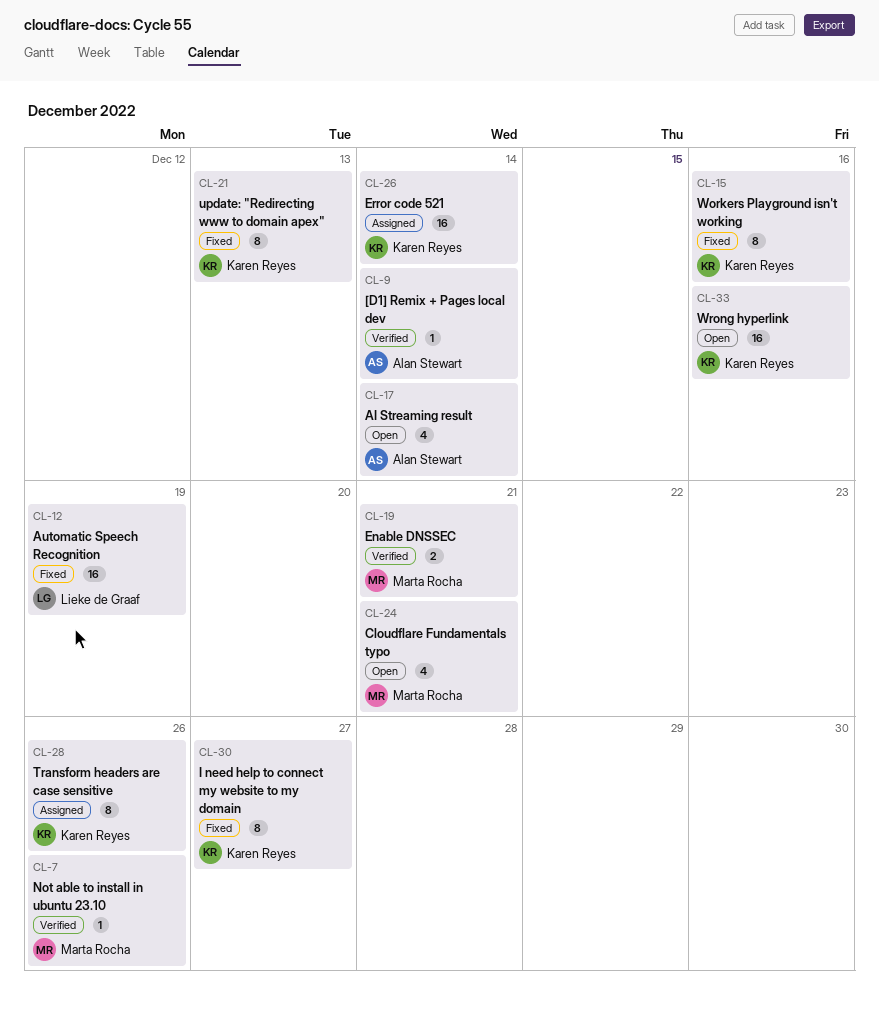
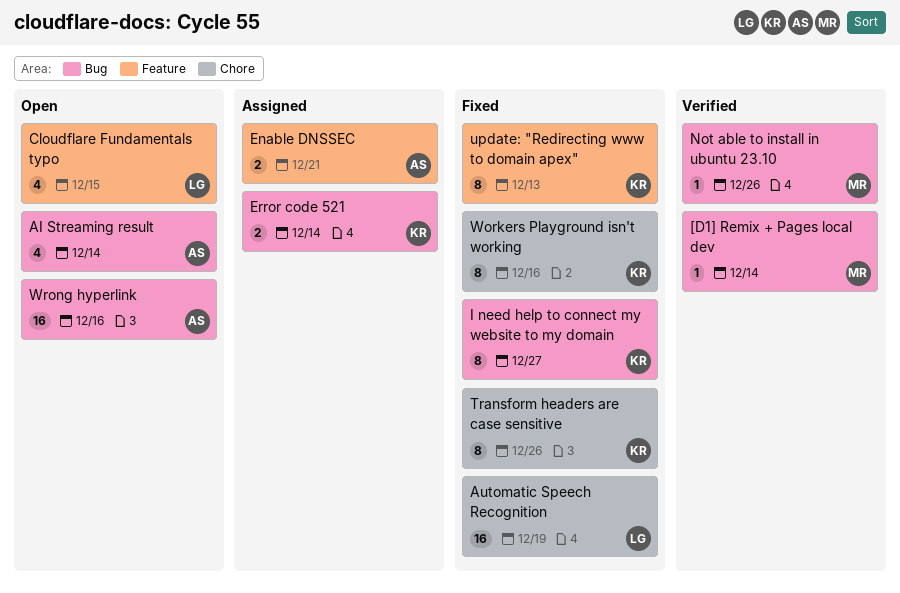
[D1] Remix + Pages local dev, owner: Alan Stewart -> Marta Rocha
Cloudflare Fundamentals typo, owner: Marta Rocha -> Lieke de Graaf
Cloudflare Fundamentals typo, due: Dec 21 -> Dec 15
Enable DNSSEC, status: Verified -> Assigned
Enable DNSSEC, owner: Marta Rocha -> Alan Stewart
Error code 521, estimate: 16 -> 2
Transform headers are case sensitive, status: Assigned -> Fixed
Wrong hyperlink, owner: Karen Reyes -> Alan Stewart

